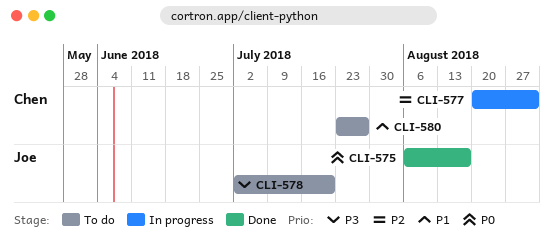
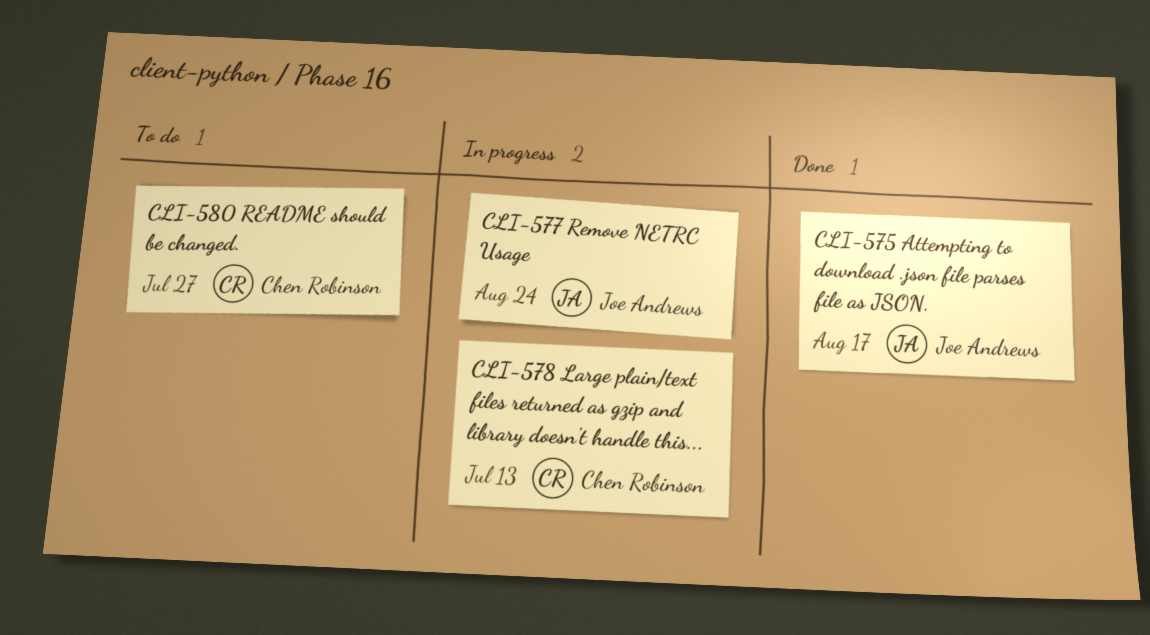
CLI-577, owner: Chen Robinson -> Joe Andrews
CLI-577, due: Aug 31 -> Aug 24
CLI-578, status: To do -> In progress
CLI-578, owner: Joe Andrews -> Chen Robinson
CLI-578, due: Jul 20 -> Jul 13

